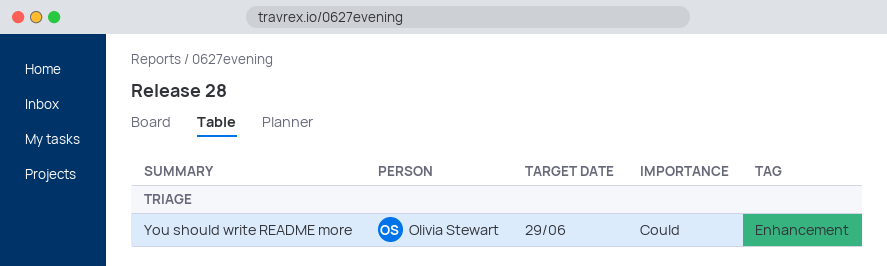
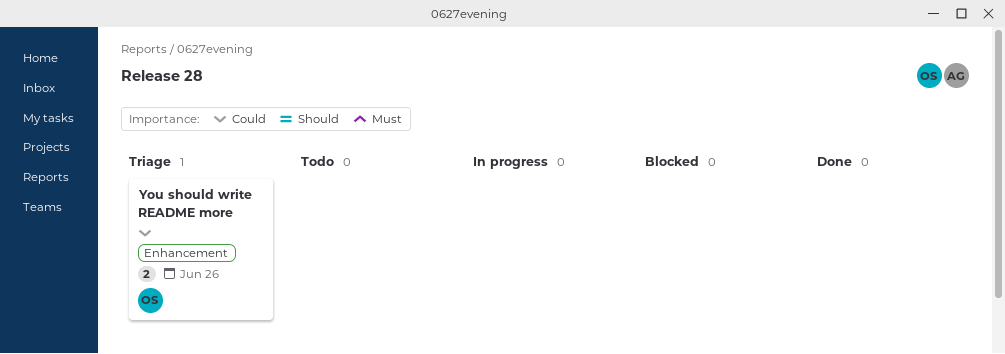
You should write README more, due: Jun 29 -> Jun 26

